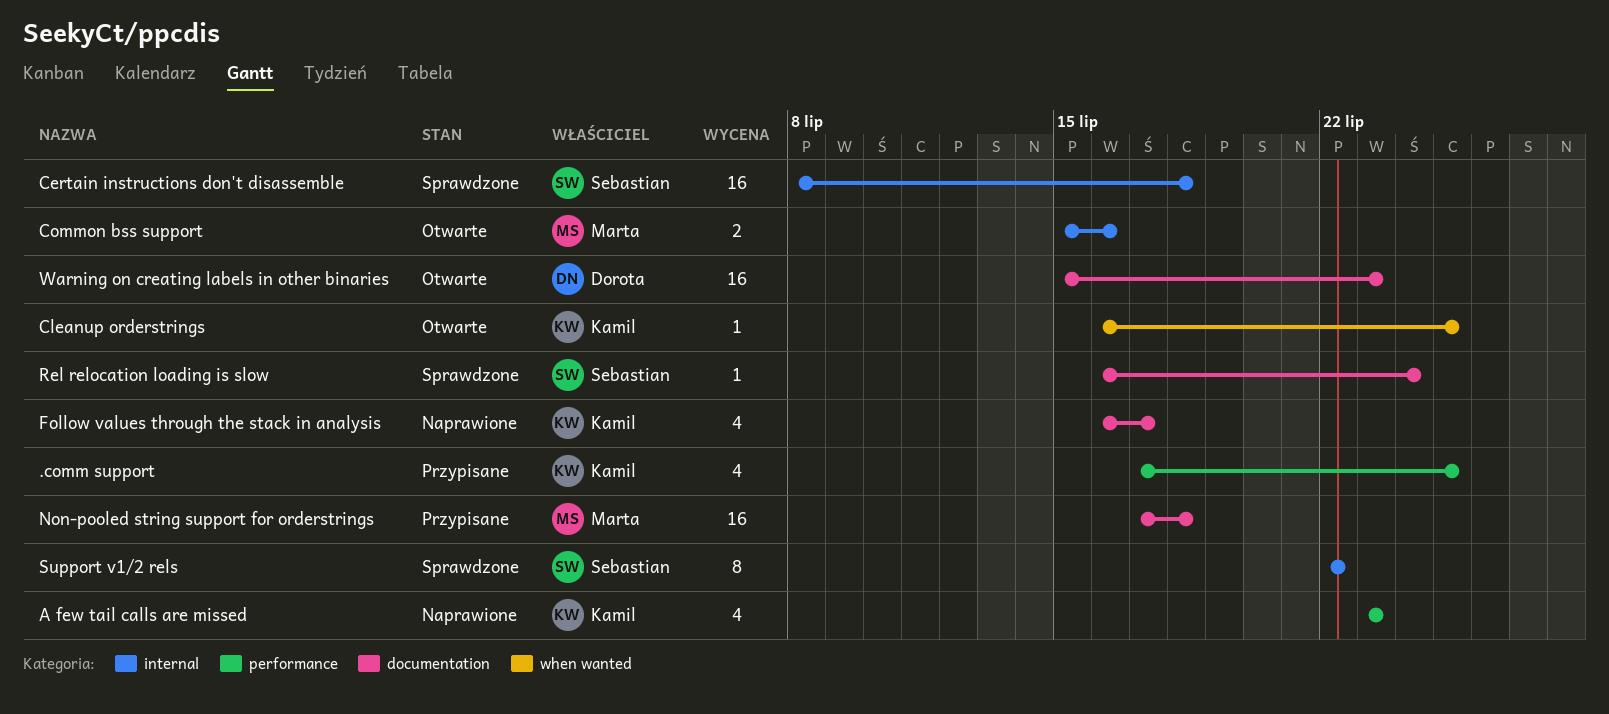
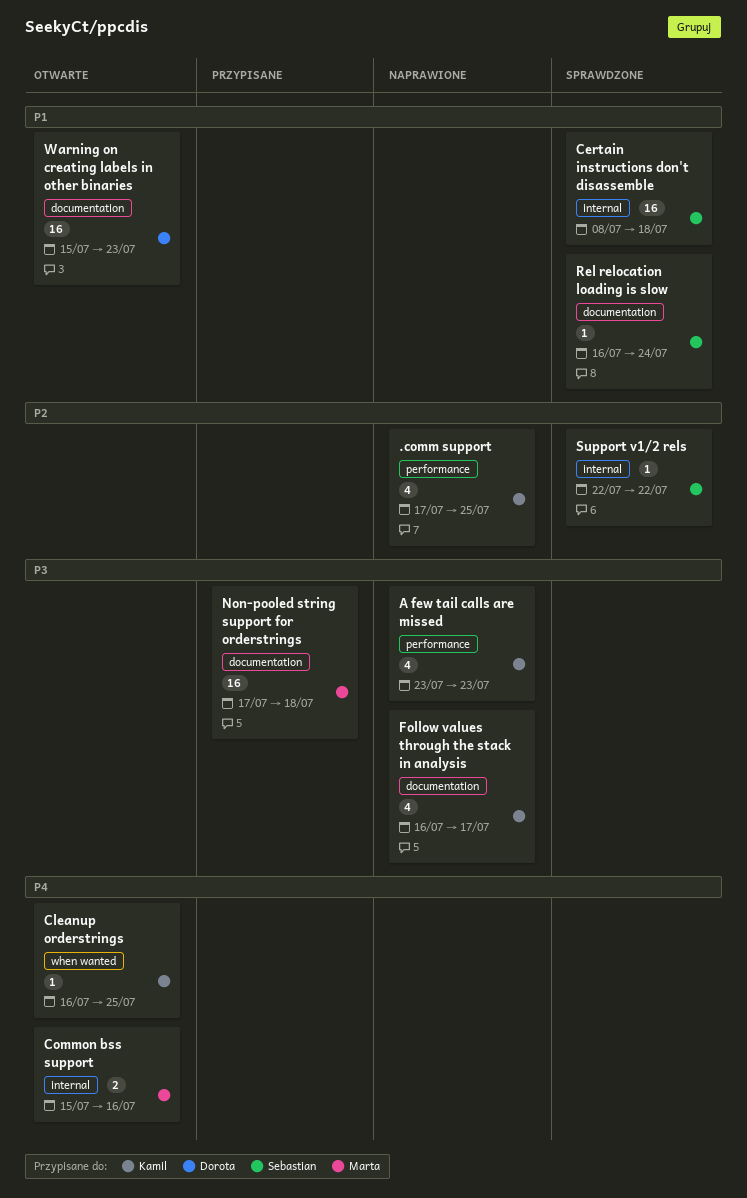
.comm support, status: Przypisane -> Naprawione
Support v1/2 rels, estimate: 8 -> 1

